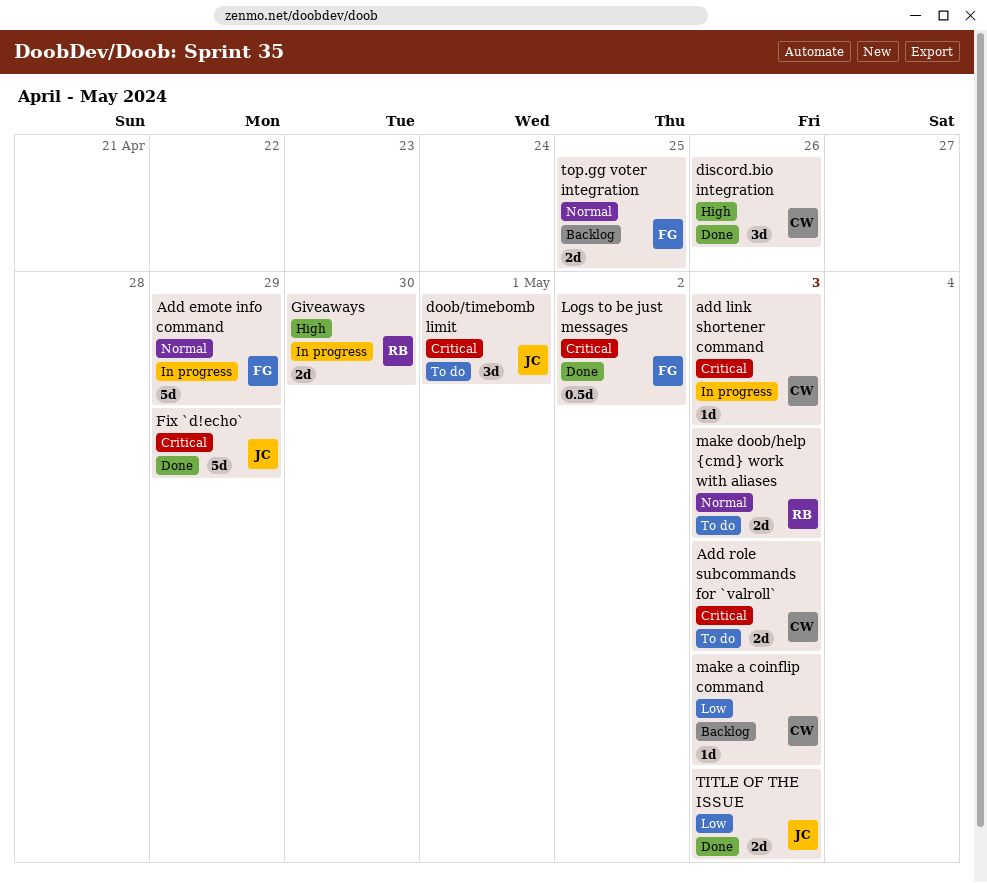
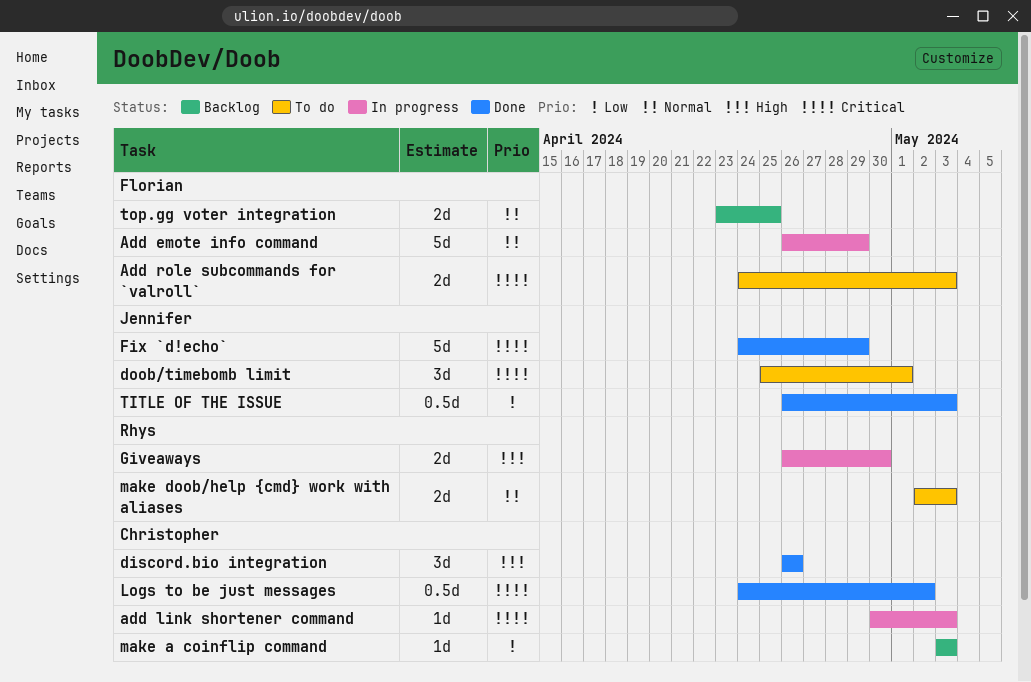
Add role subcommands for `valroll`, owner: Christopher -> Florian
Logs to be just messages, owner: Florian -> Christopher
TITLE OF THE ISSUE, estimate: 2d -> 0.5d

